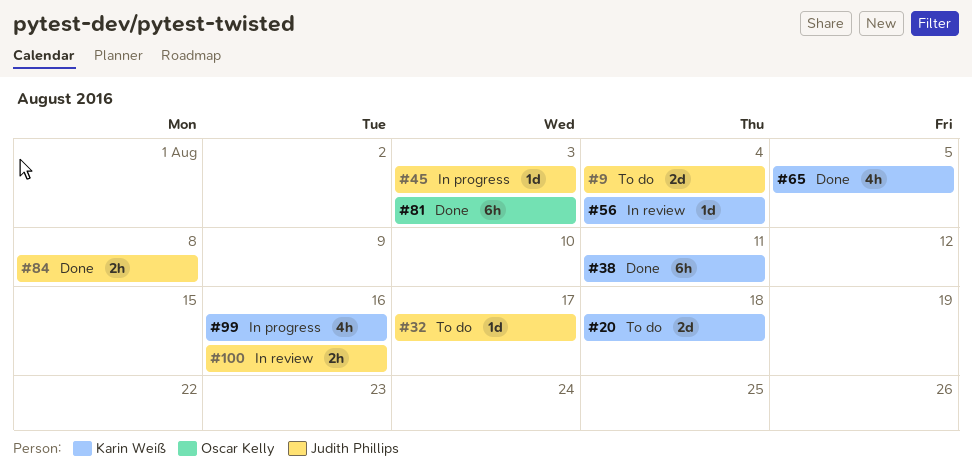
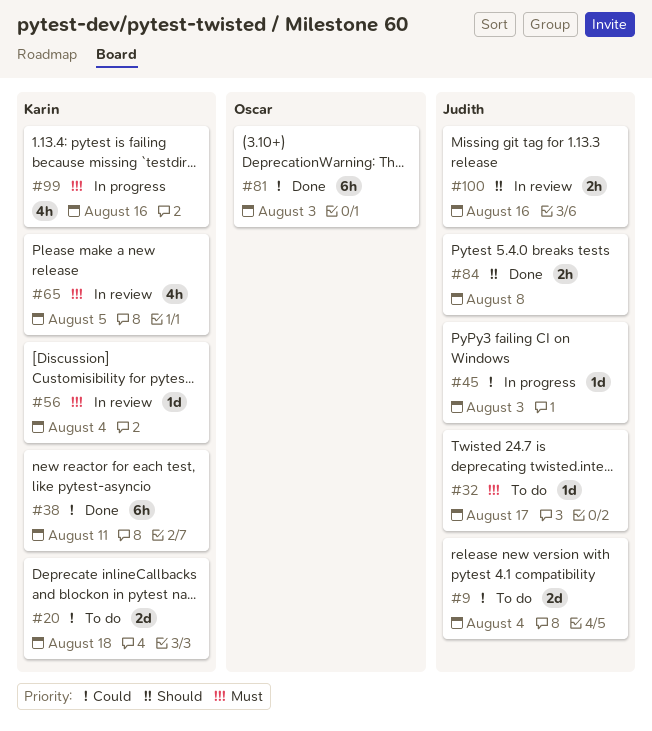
#65, status: Done -> In review

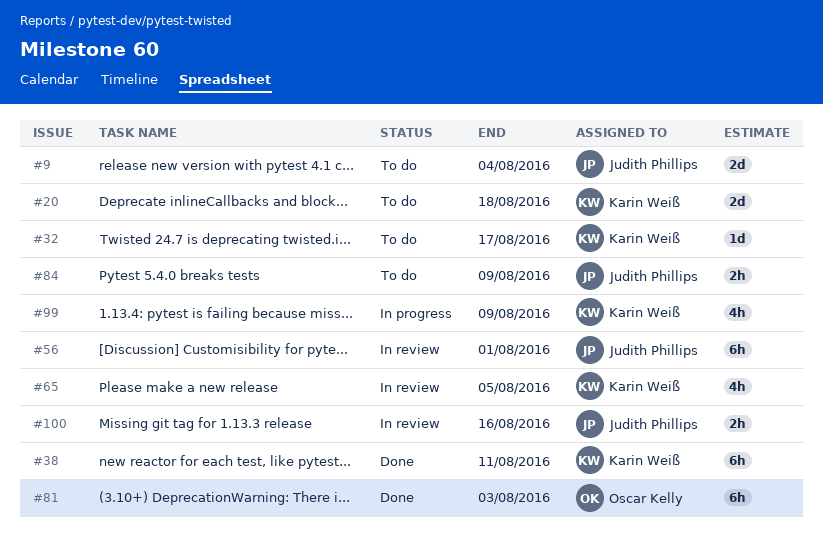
#32, owner: Judith Phillips -> Karin Weiß
#45: present -> none
#56, owner: Karin Weiß -> Judith Phillips
#56, estimate: 1d -> 6h
#56, due: Aug 4 -> Aug 1
#84, status: Done -> To do
#84, due: Aug 8 -> Aug 9
#99, due: Aug 16 -> Aug 9

